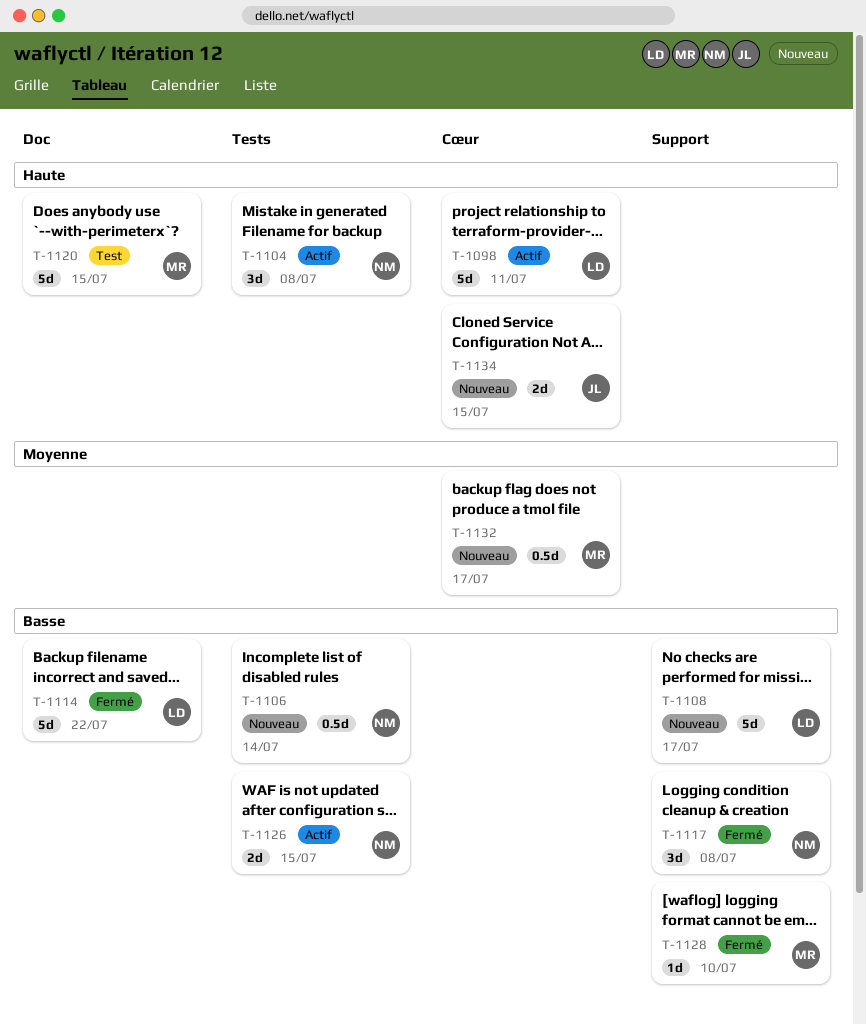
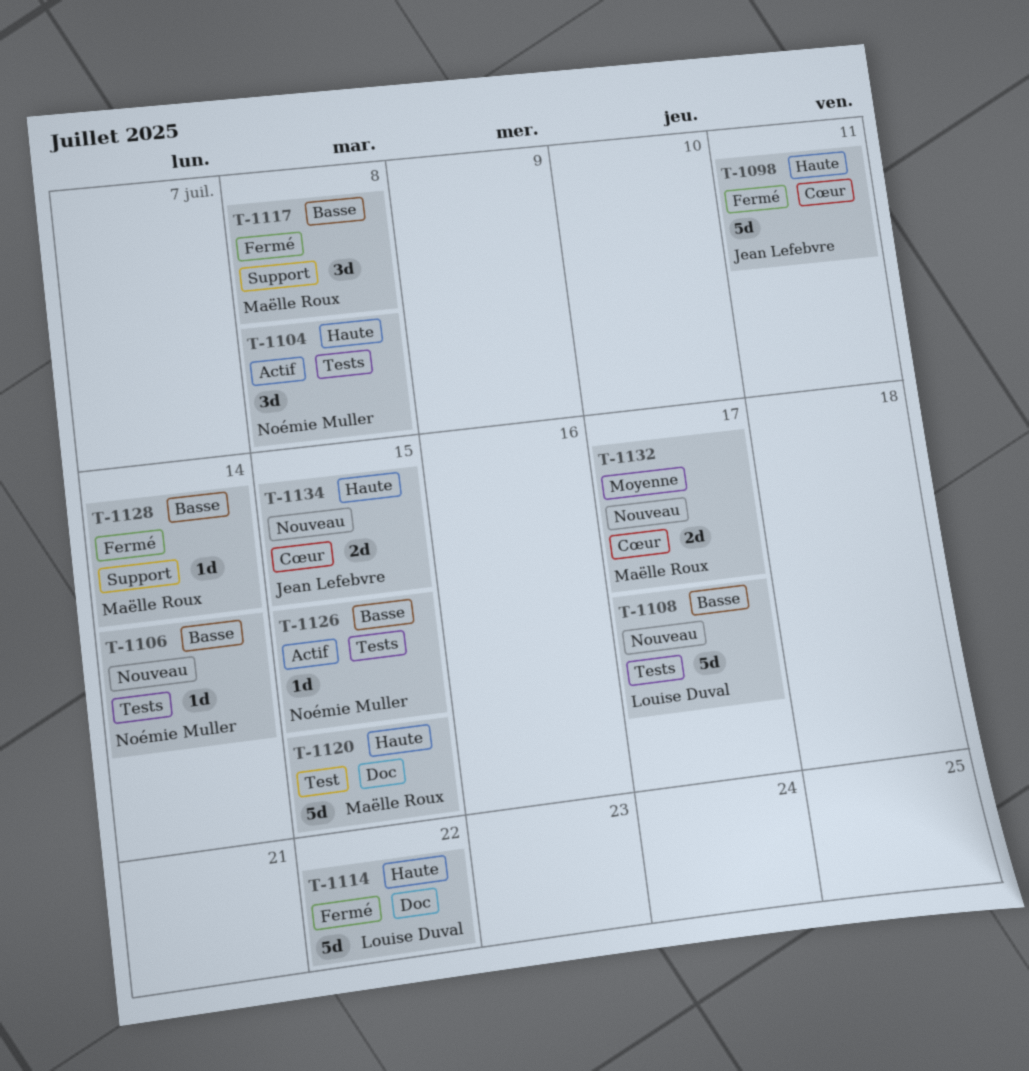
T-1098, status: Actif -> Fermé
T-1098, owner: Louise Duval -> Jean Lefebvre
T-1106, estimate: 0.5d -> 1d
T-1108, label: Support -> Tests
T-1114, priority: Basse -> Haute
T-1117, owner: Noémie Muller -> Maëlle Roux
T-1126, estimate: 2d -> 1d
T-1128, due: Jul 10 -> Jul 14
T-1132, estimate: 0.5d -> 2d

